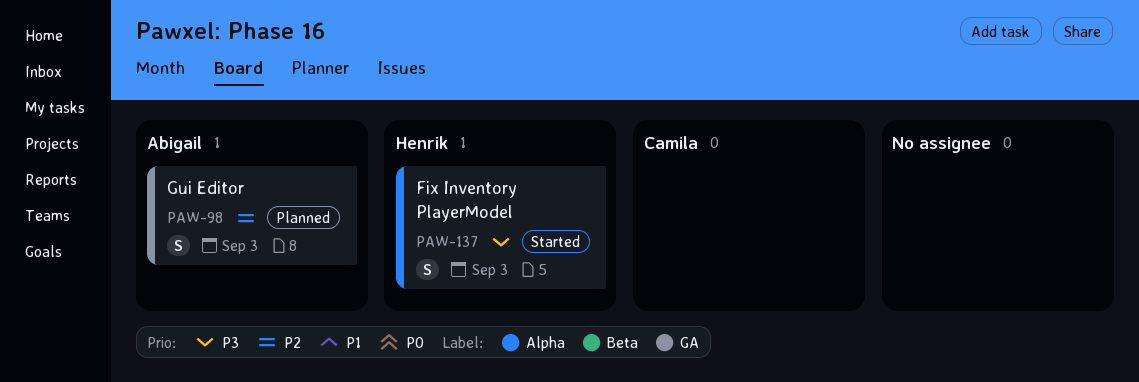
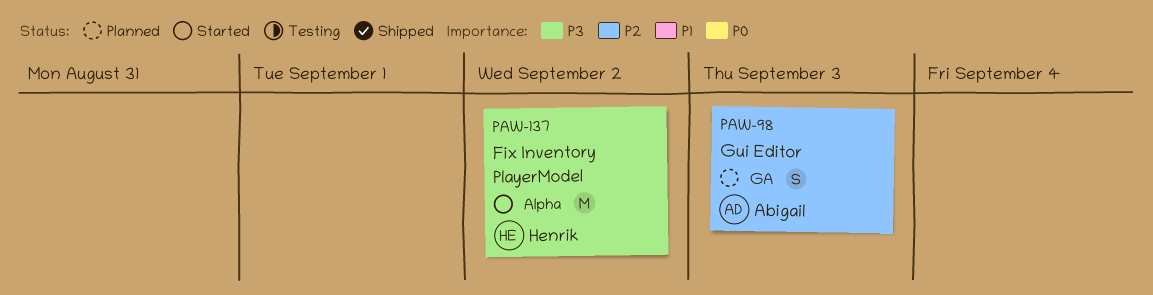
PAW-137, estimate: S -> M
PAW-137, due: Sep 3 -> Sep 2

